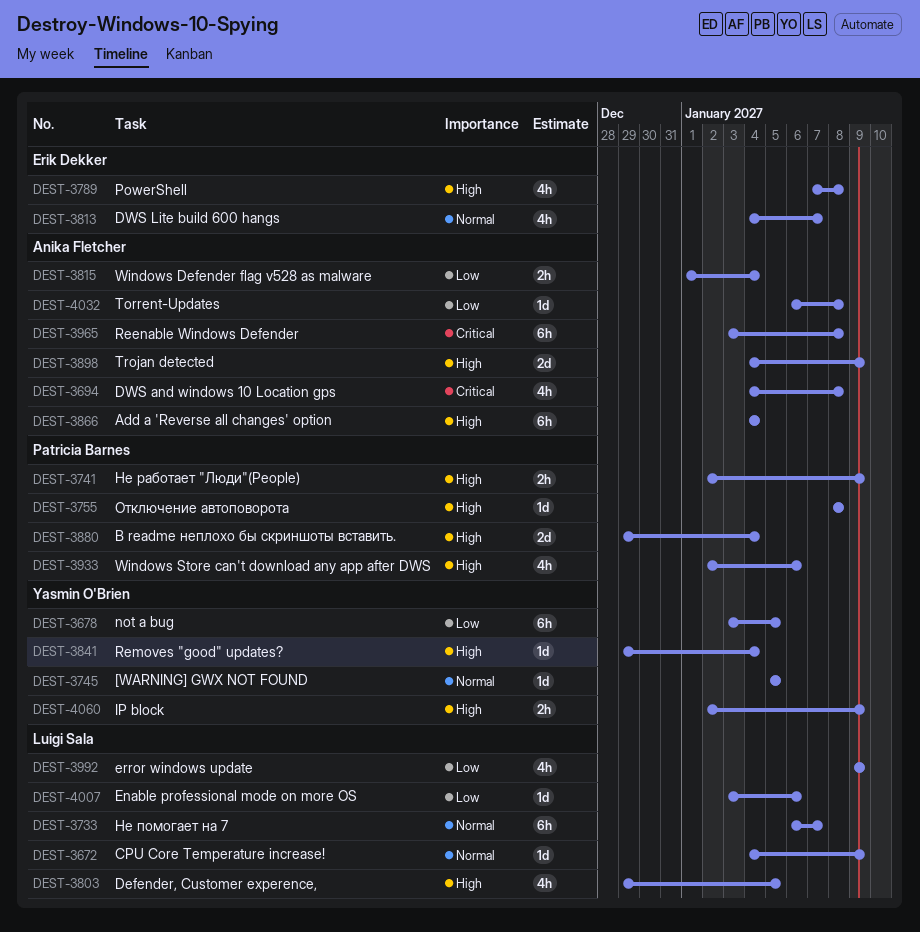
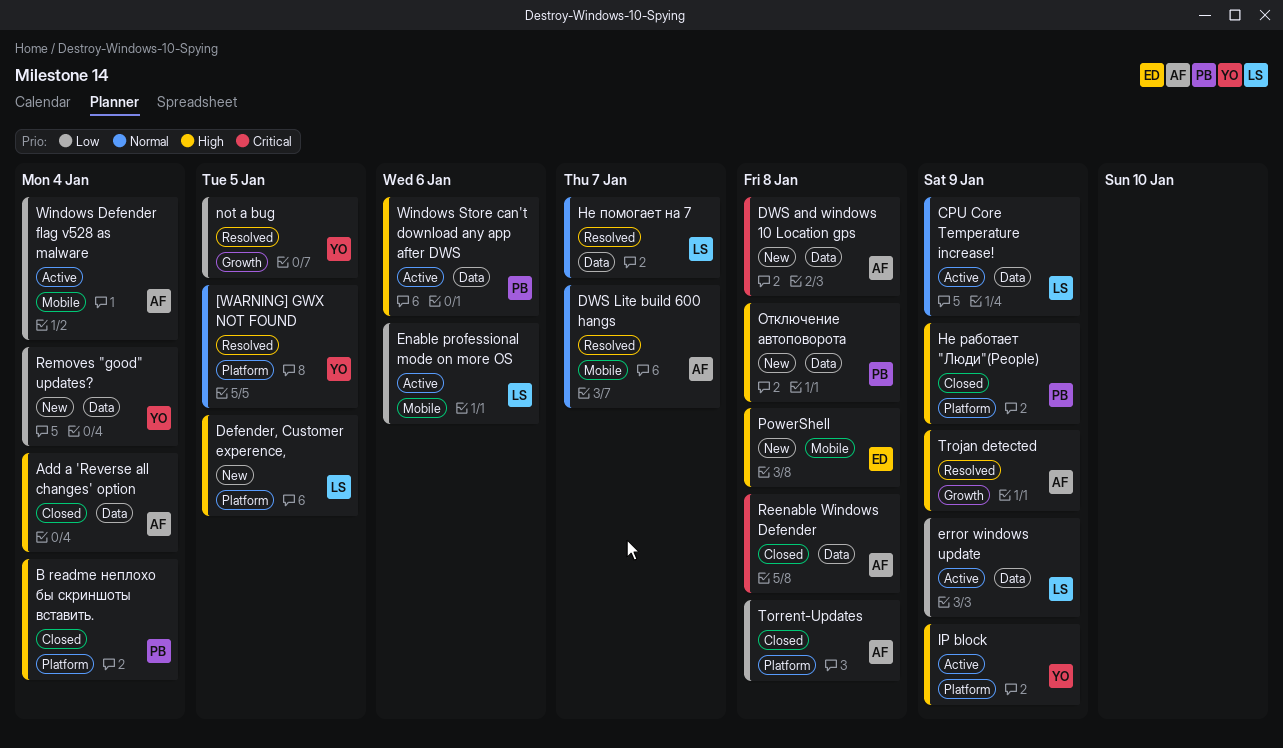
DWS Lite build 600 hangs, owner: Erik Dekker -> Anika Fletcher
Removes "good" updates?, priority: High -> Low

